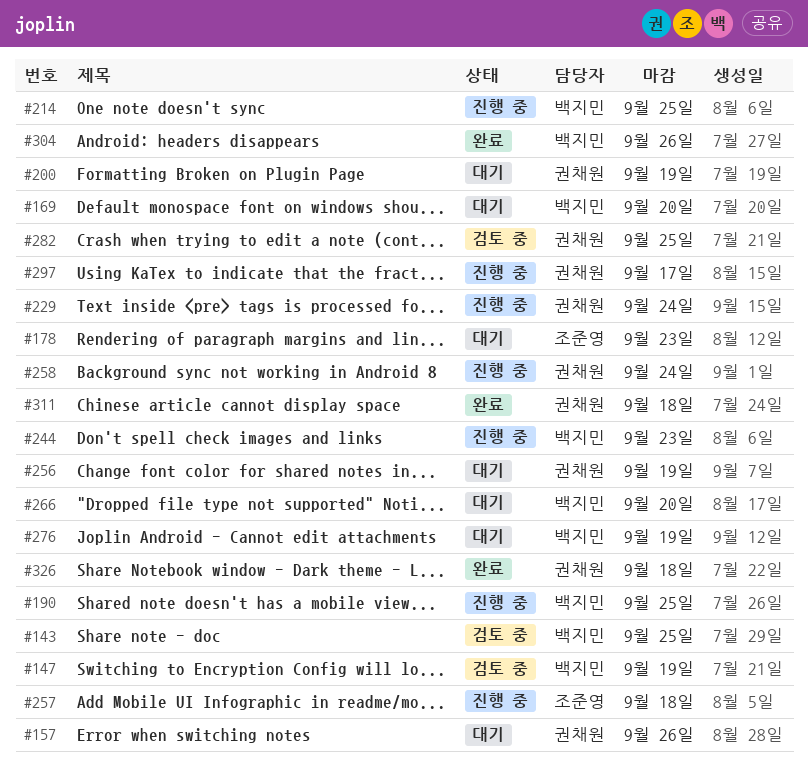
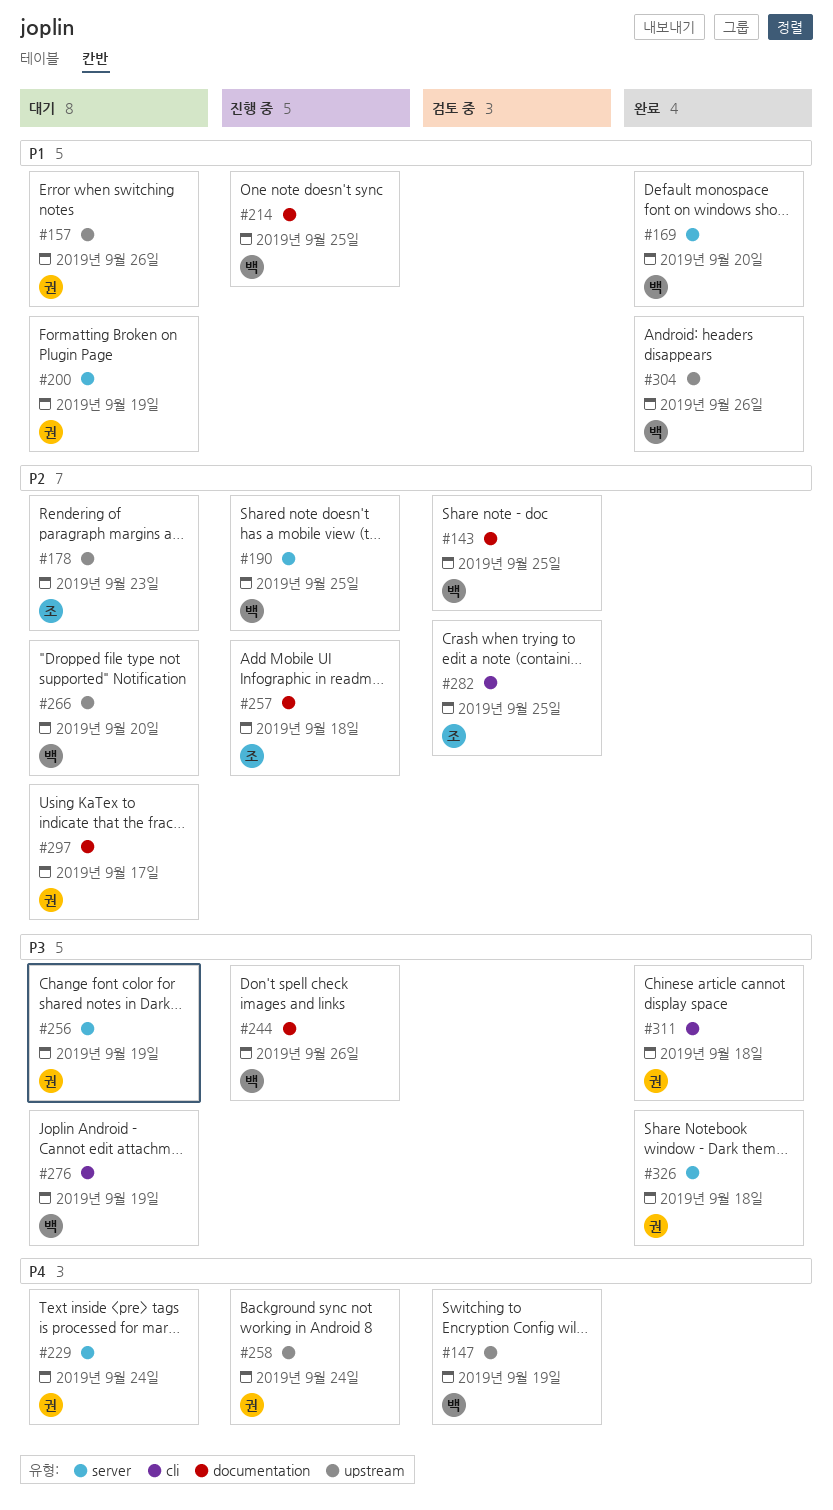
#169, status: 대기 -> 완료
#229, status: 진행 중 -> 대기
#244, due: Sep 23 -> Sep 26
#282, owner: 권채원 -> 조준영
#297, status: 진행 중 -> 대기

